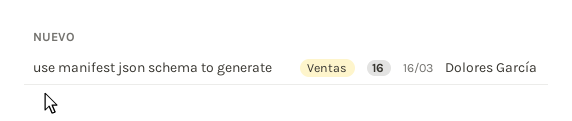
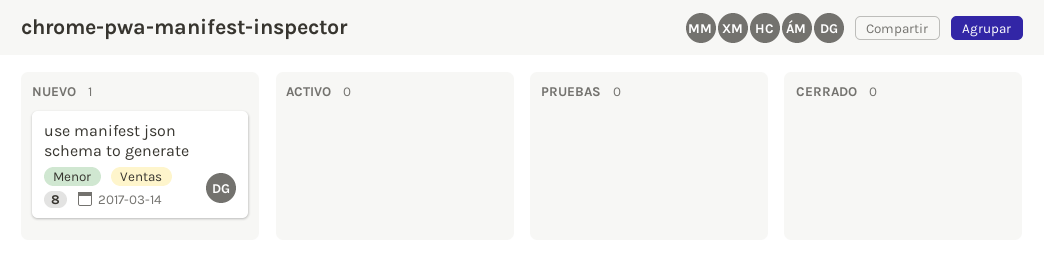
use manifest json schema to generate, estimate: 16 -> 8
use manifest json schema to generate, due: Mar 16 -> Mar 14

